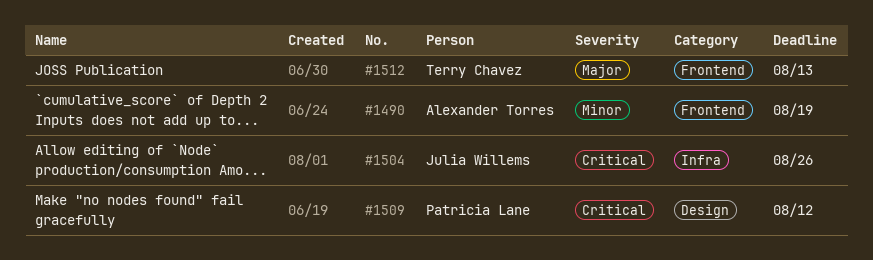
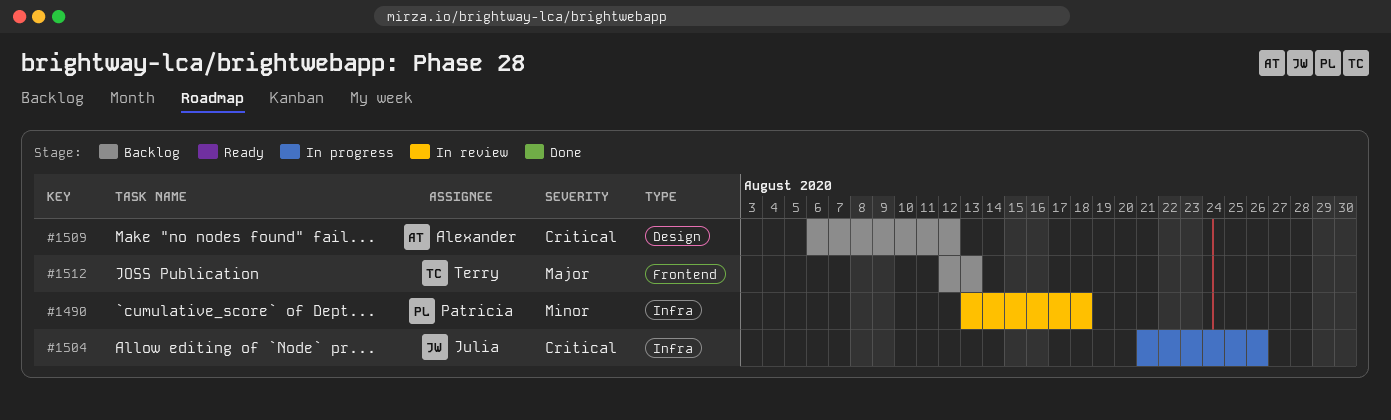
#1490, owner: Alexander Torres -> Patricia Lane
#1490, label: Frontend -> Infra
#1490, due: Aug 19 -> Aug 18
#1509, owner: Patricia Lane -> Alexander Torres

